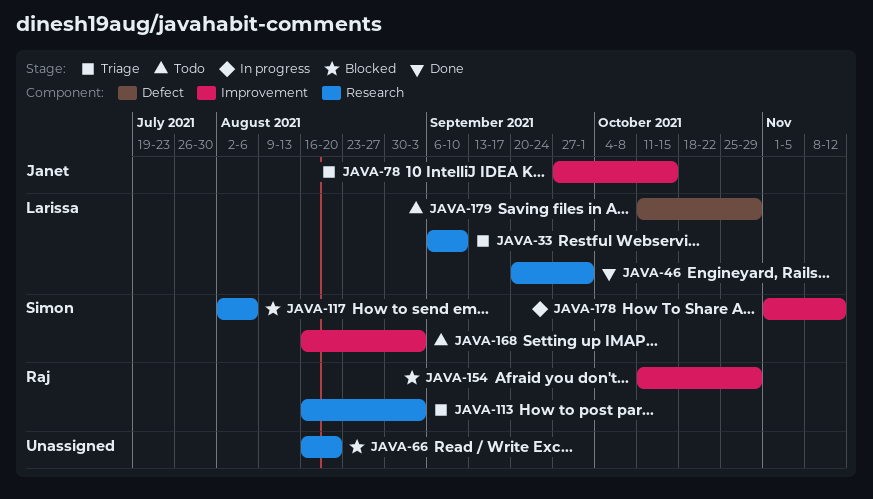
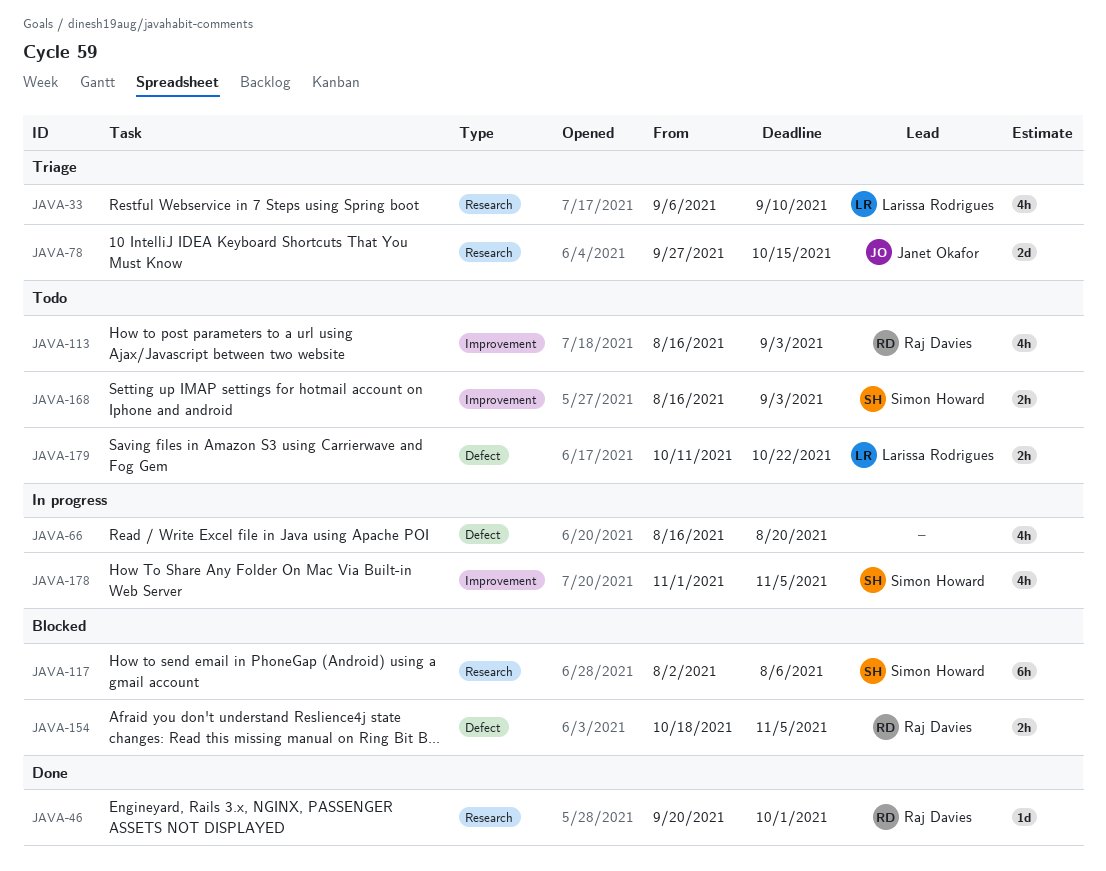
JAVA-46, owner: Larissa Rodrigues -> Raj Davies
JAVA-66, status: Blocked -> In progress
JAVA-66, label: Research -> Defect
JAVA-78, label: Improvement -> Research
JAVA-113, status: Triage -> Todo
JAVA-113, label: Research -> Improvement
JAVA-154, label: Improvement -> Defect
JAVA-154, start: Oct 11 -> Oct 18
JAVA-154, due: Oct 29 -> Nov 5
JAVA-178, due: Nov 12 -> Nov 5
JAVA-179, due: Oct 29 -> Oct 22

